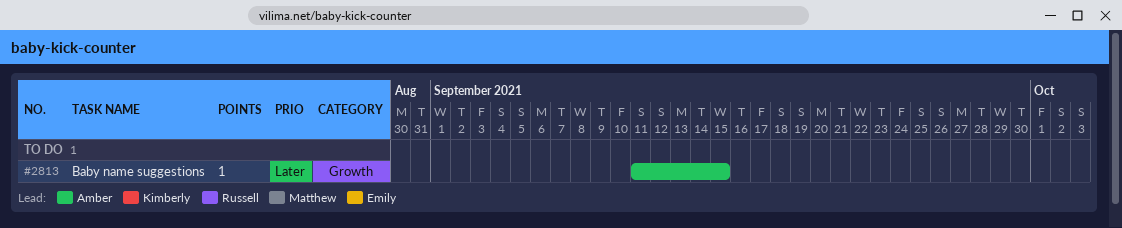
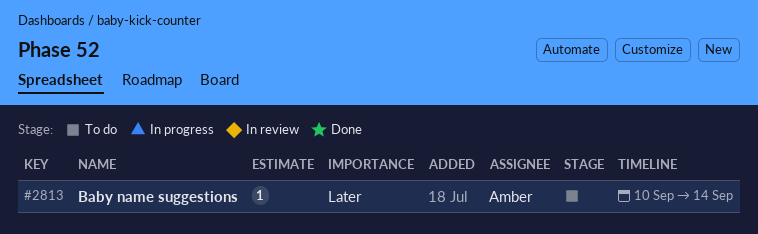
#2813, start: Sep 11 -> Sep 10
#2813, due: Sep 15 -> Sep 14

